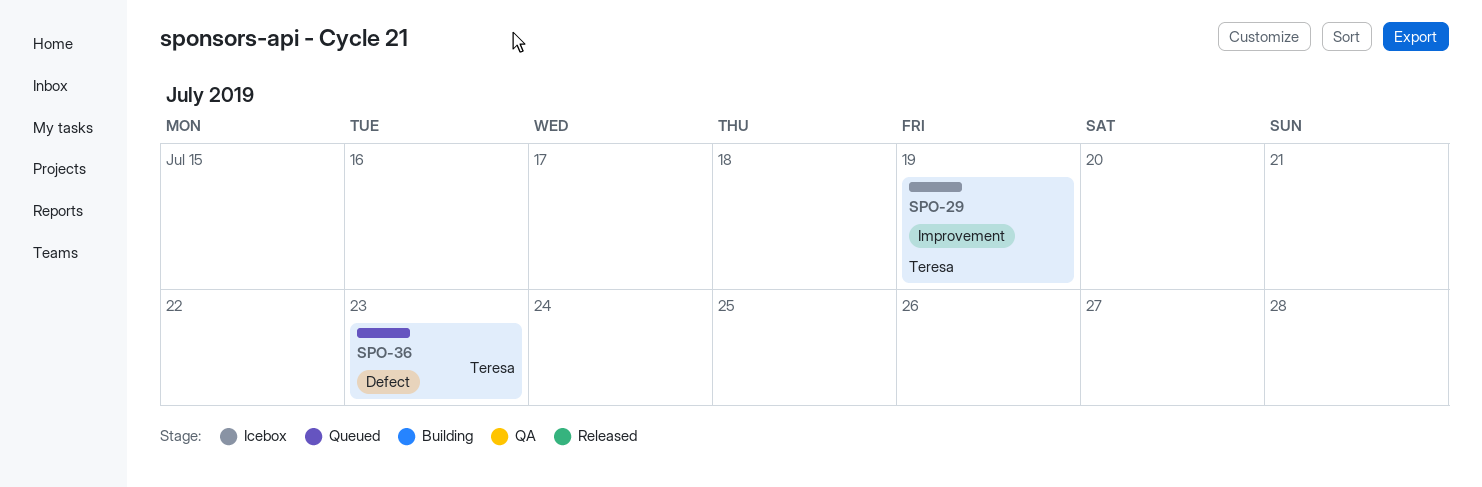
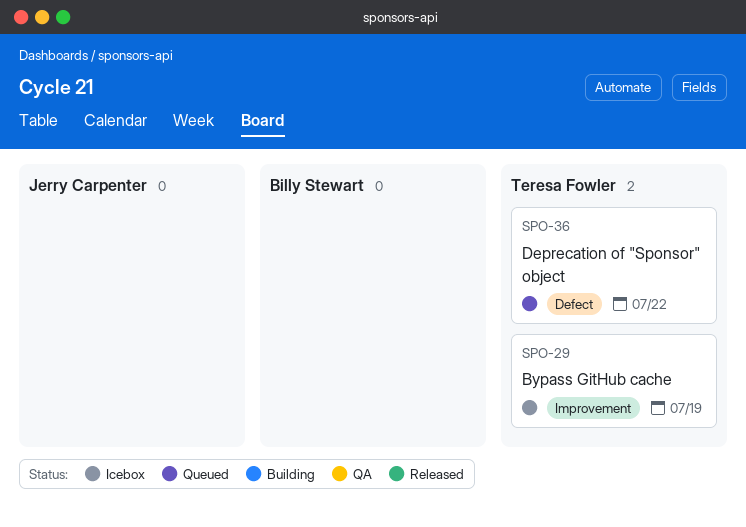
SPO-36, due: Jul 23 -> Jul 22

